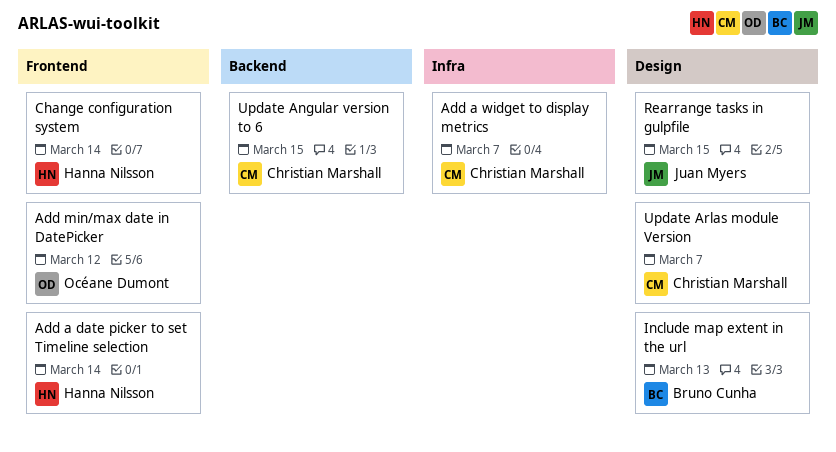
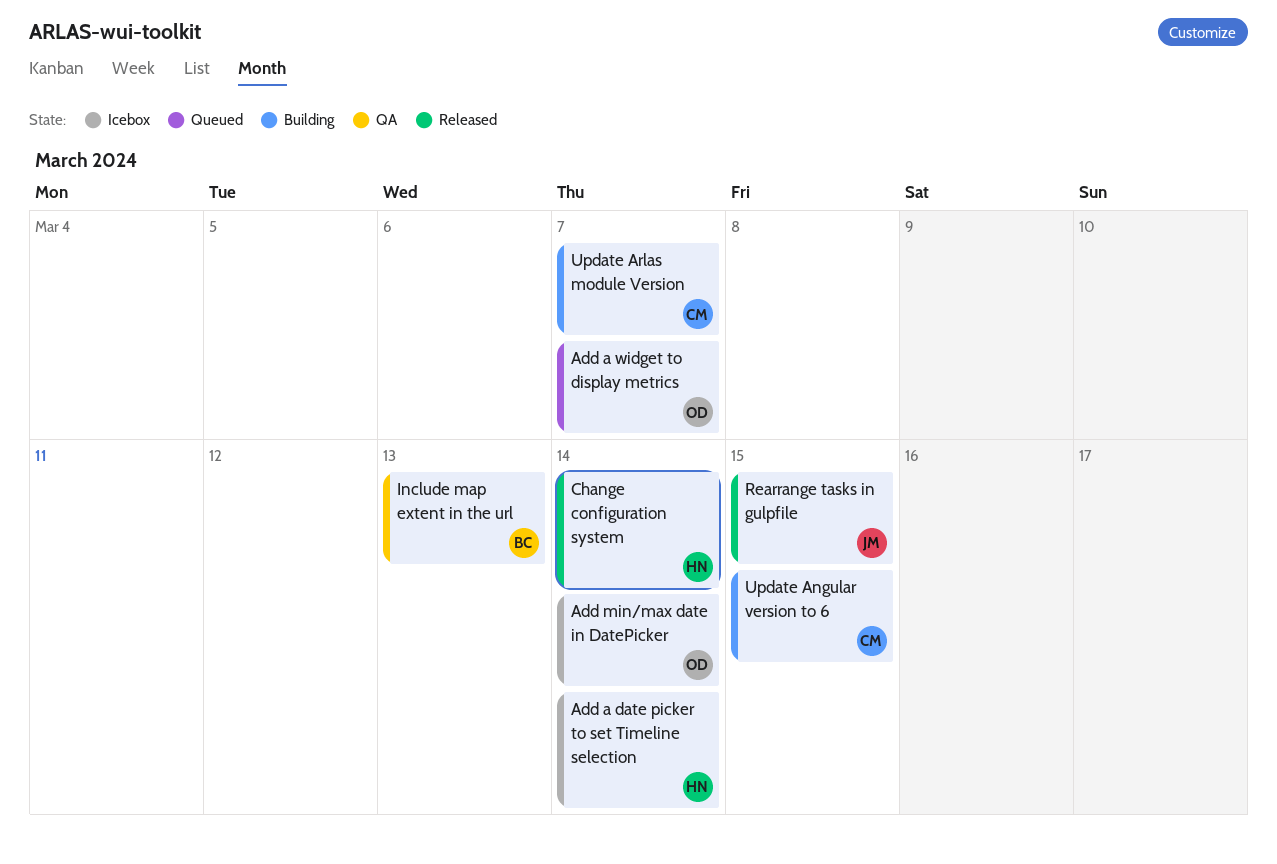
Add a widget to display metrics, owner: Christian Marshall -> Océane Dumont
Add min/max date in DatePicker, due: Mar 12 -> Mar 14

